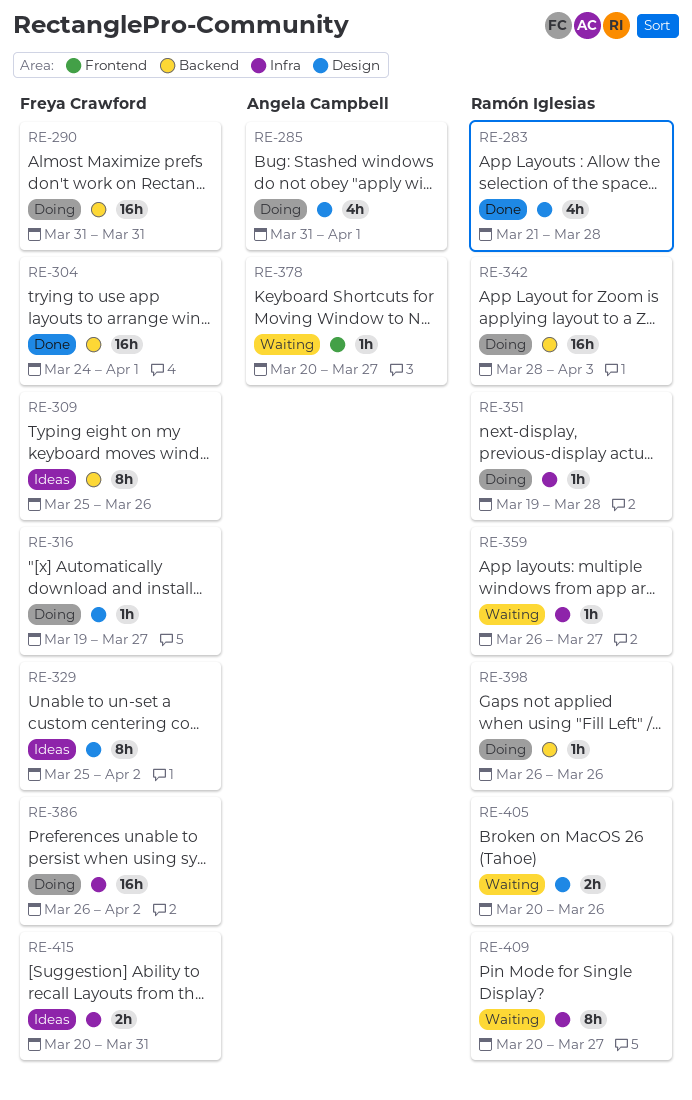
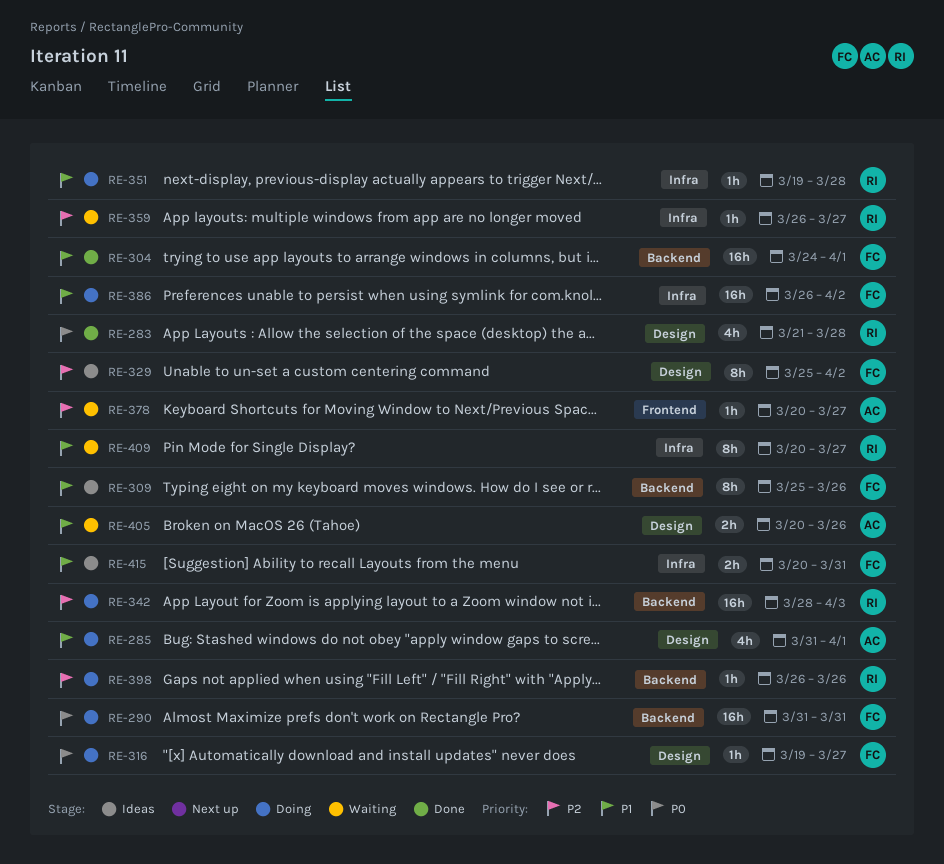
RE-405, owner: Ramón Iglesias -> Angela Campbell

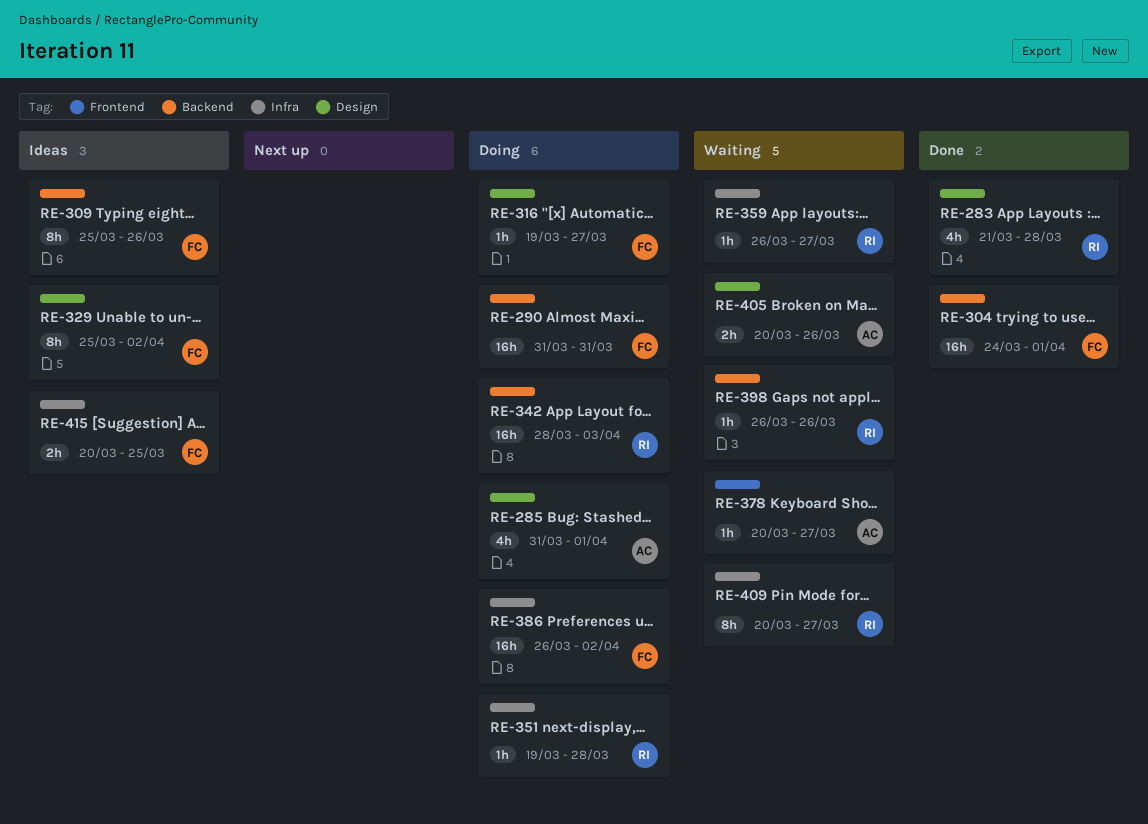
RE-398, status: Doing -> Waiting
RE-415, due: Mar 31 -> Mar 25

